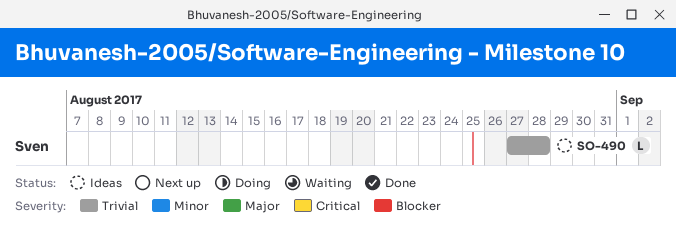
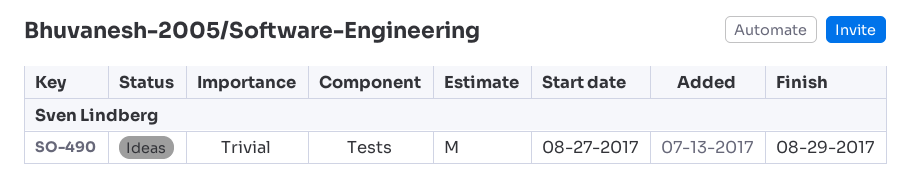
SO-490, estimate: L -> M
SO-490, due: Aug 28 -> Aug 29

